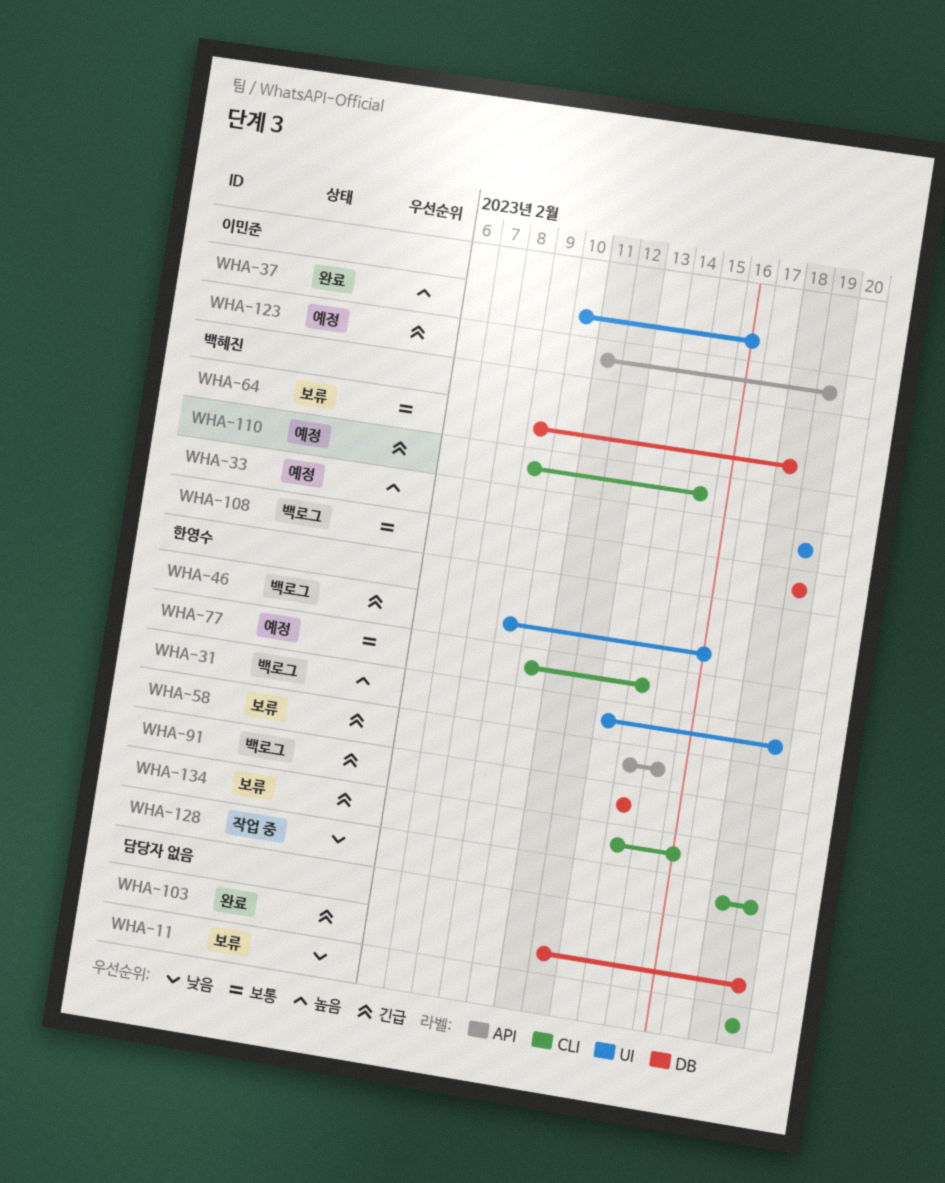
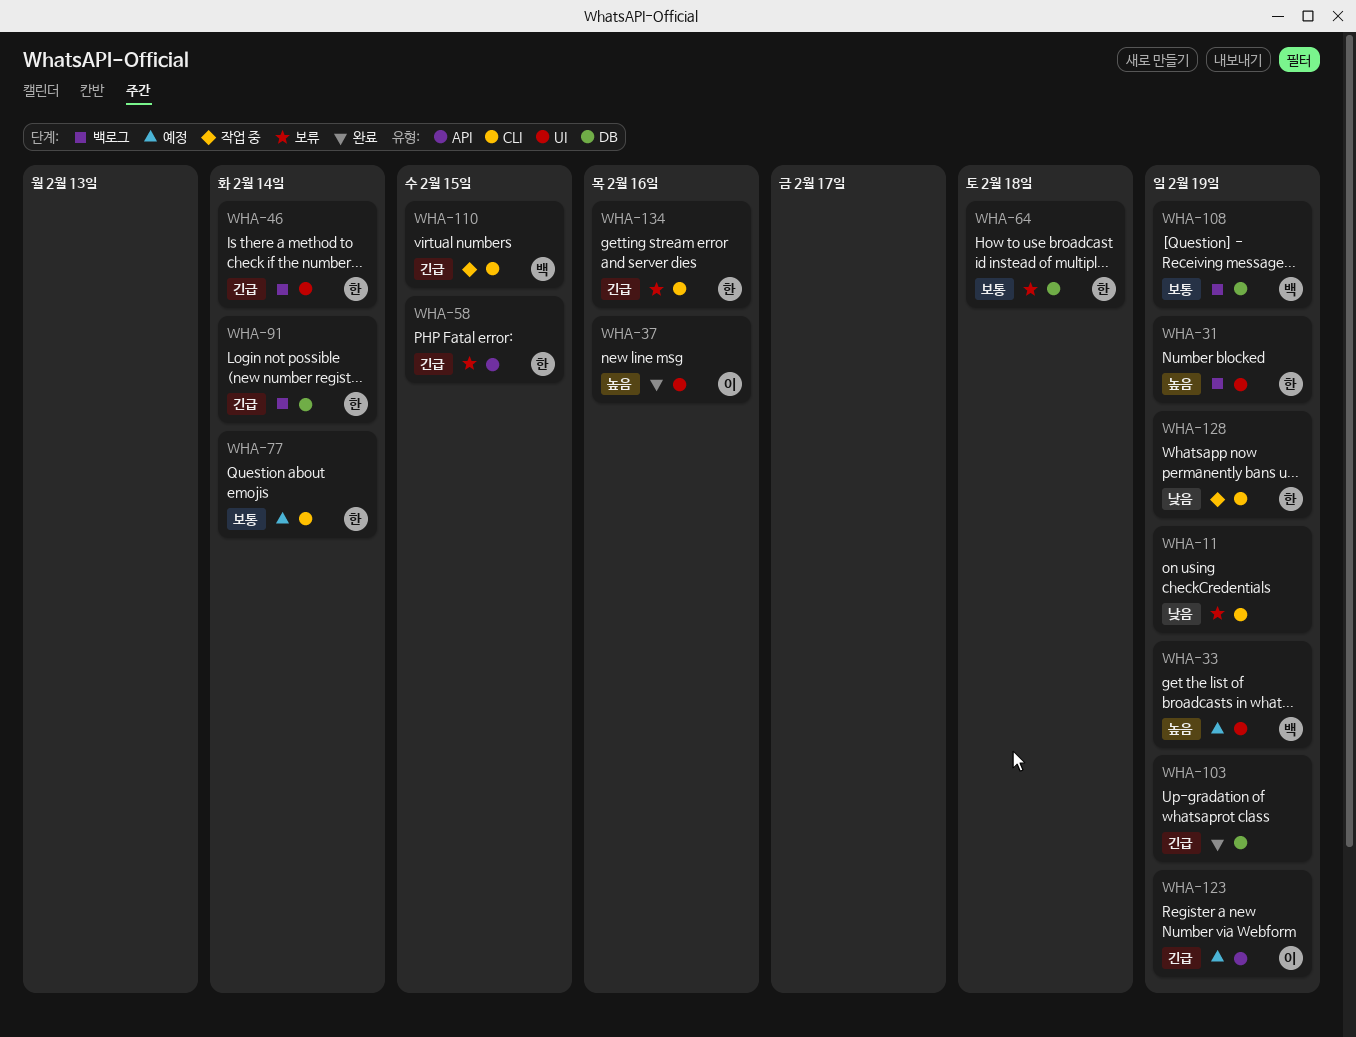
WHA-46, due: Feb 16 -> Feb 14
WHA-64, owner: 백혜진 -> 한영수
WHA-110, status: 예정 -> 작업 중

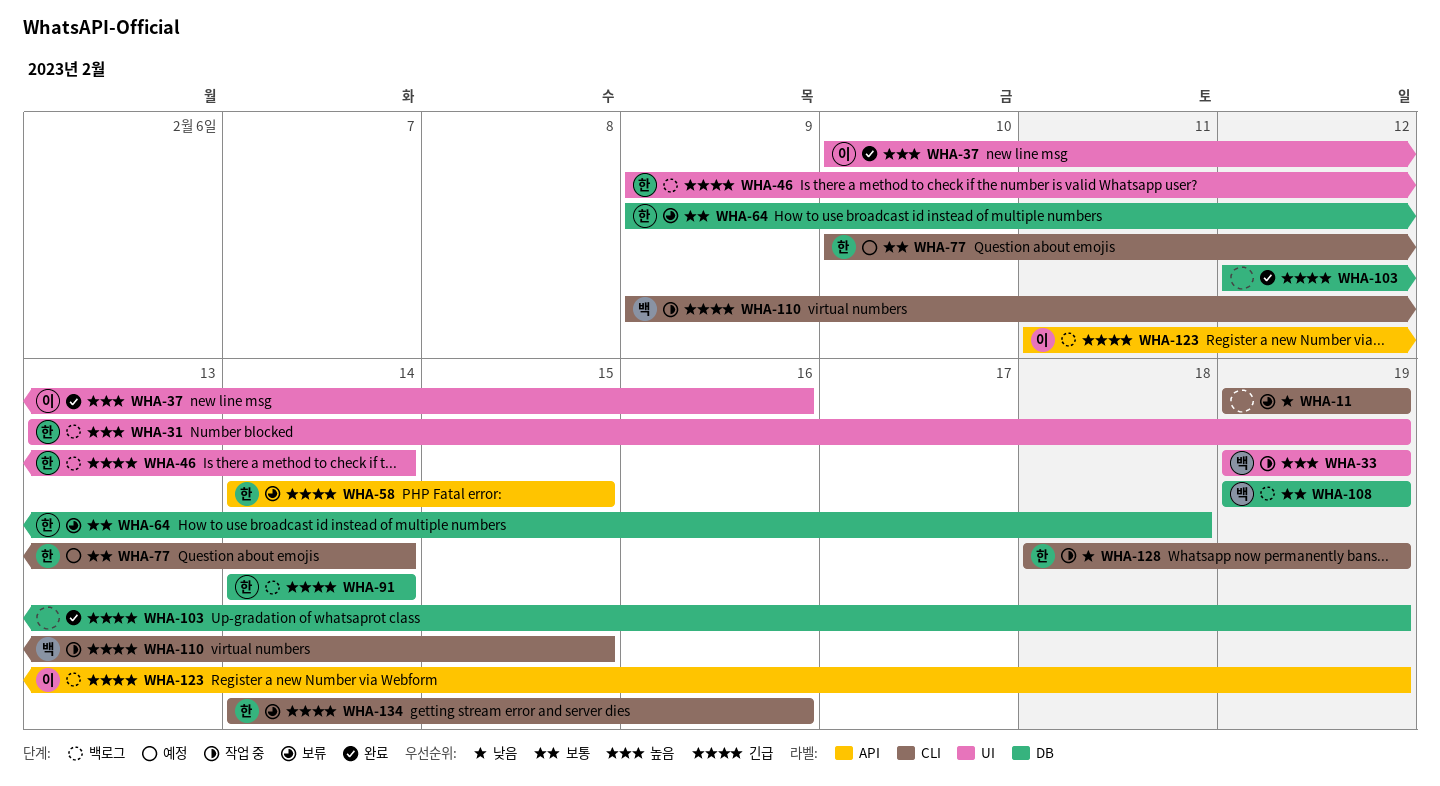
WHA-33, status: 예정 -> 작업 중
WHA-123, status: 예정 -> 백로그

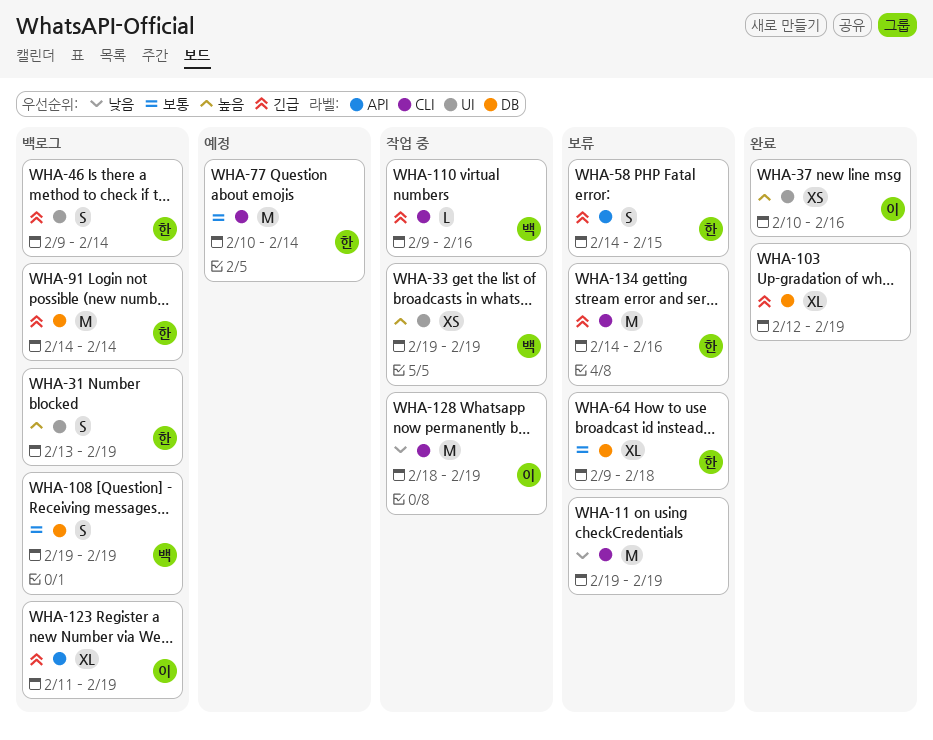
WHA-110, due: Feb 15 -> Feb 16
WHA-128, owner: 한 -> 이

